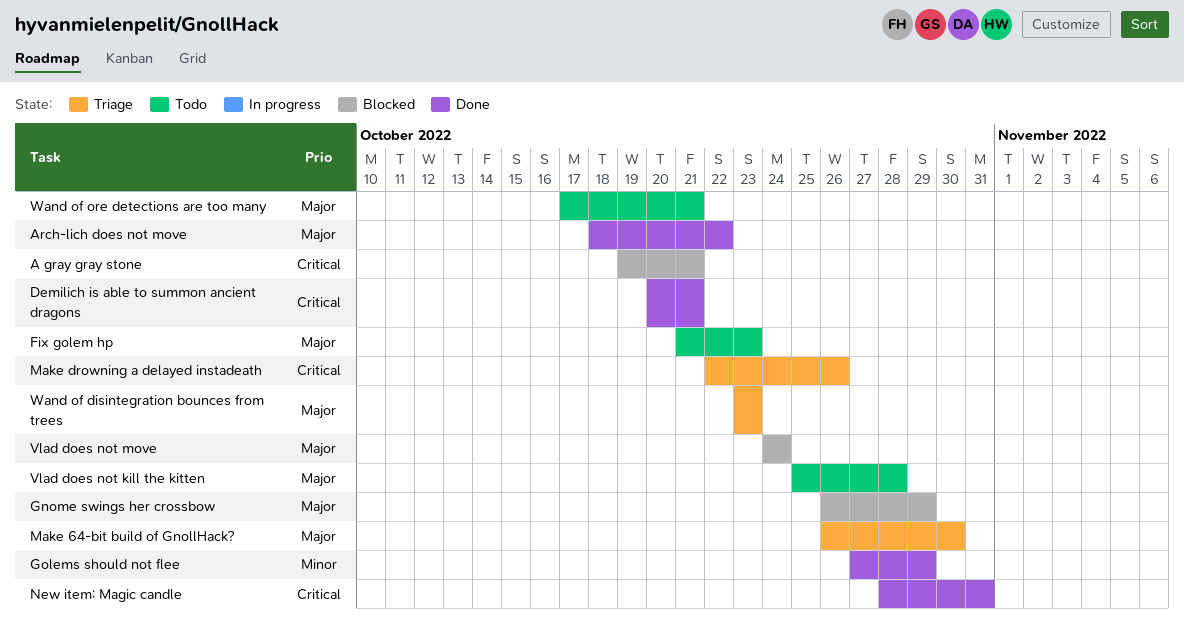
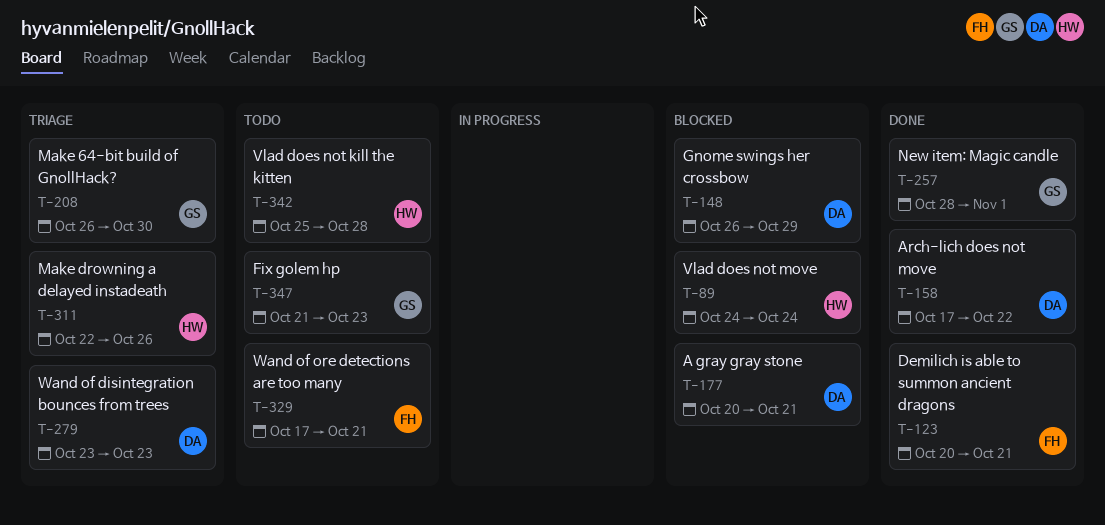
A gray gray stone, start: Oct 19 -> Oct 20
Arch-lich does not move, start: Oct 18 -> Oct 17
Golems should not flee: present -> none
New item: Magic candle, due: Oct 31 -> Nov 1

